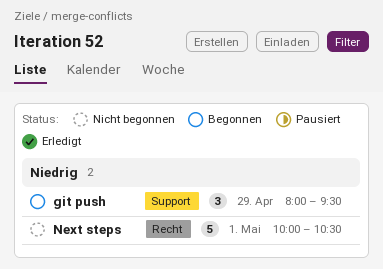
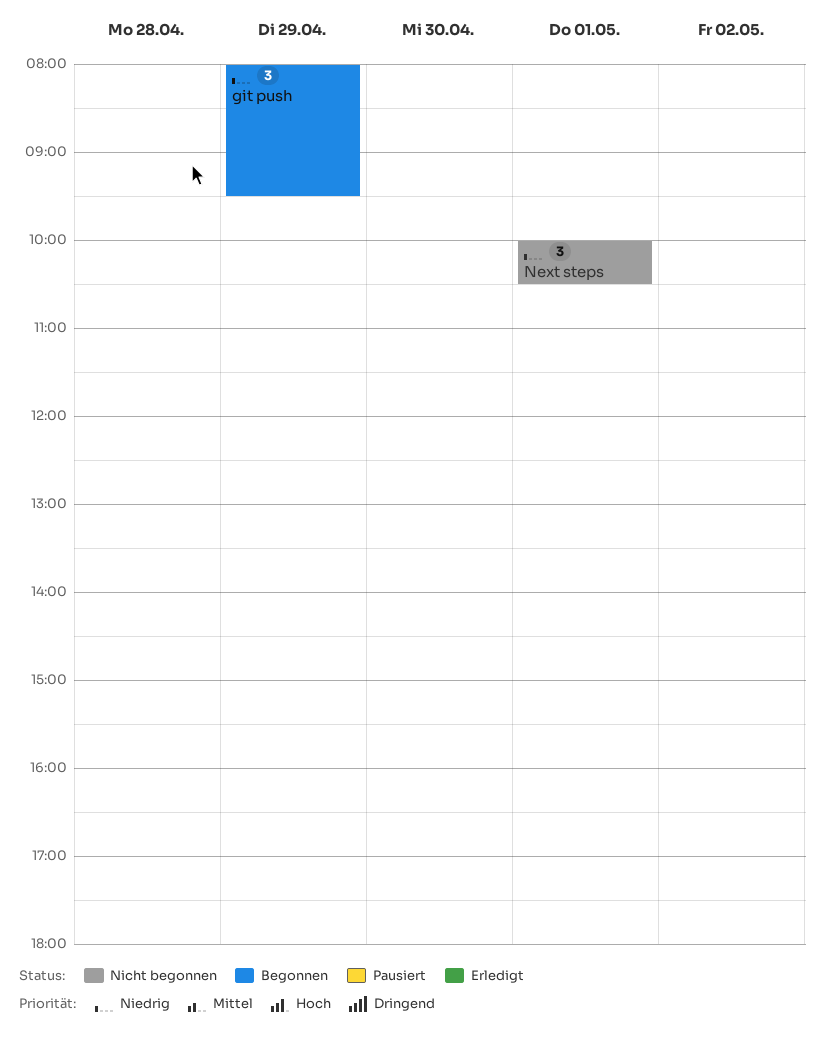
Next steps, estimate: 5 -> 3

